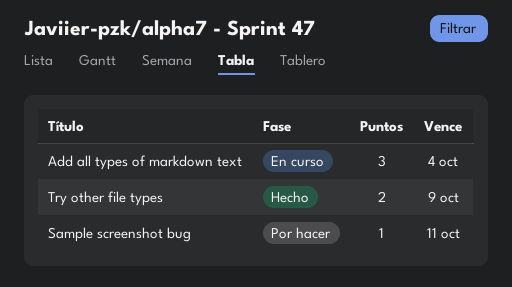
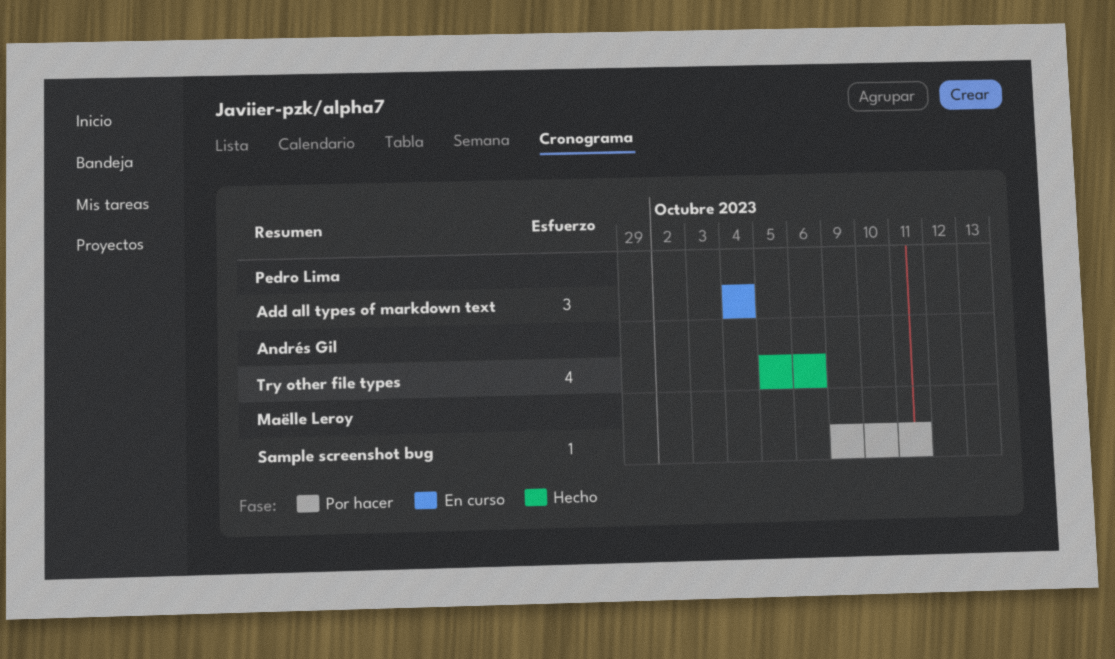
Try other file types, estimate: 2 -> 4
Try other file types, due: Oct 9 -> Oct 6

